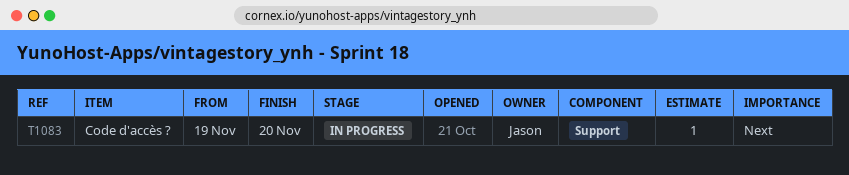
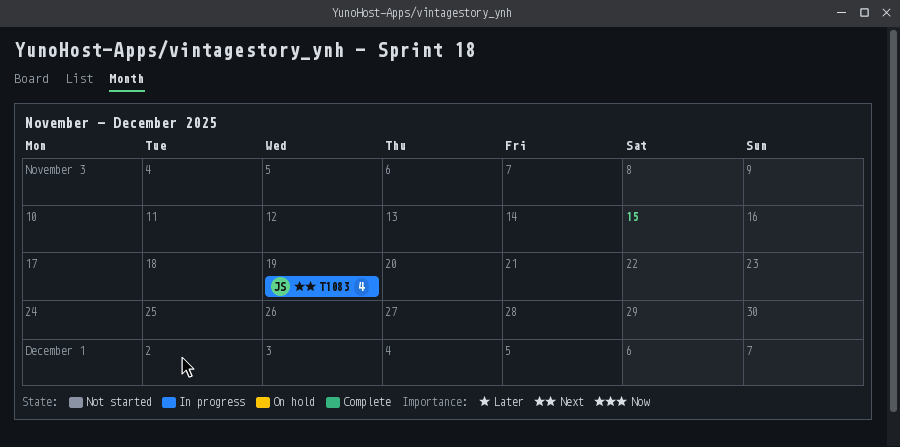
T1083, estimate: 1 -> 4
T1083, due: Nov 20 -> Nov 19

